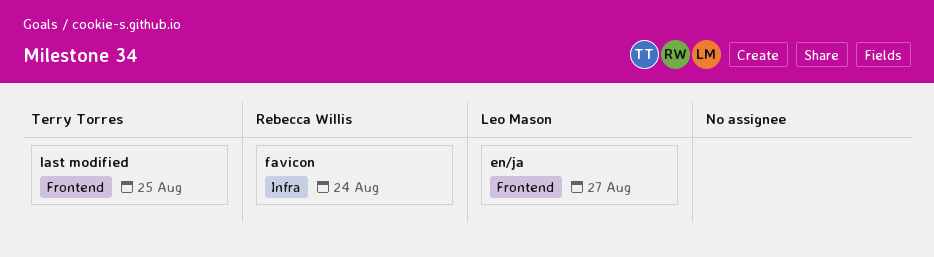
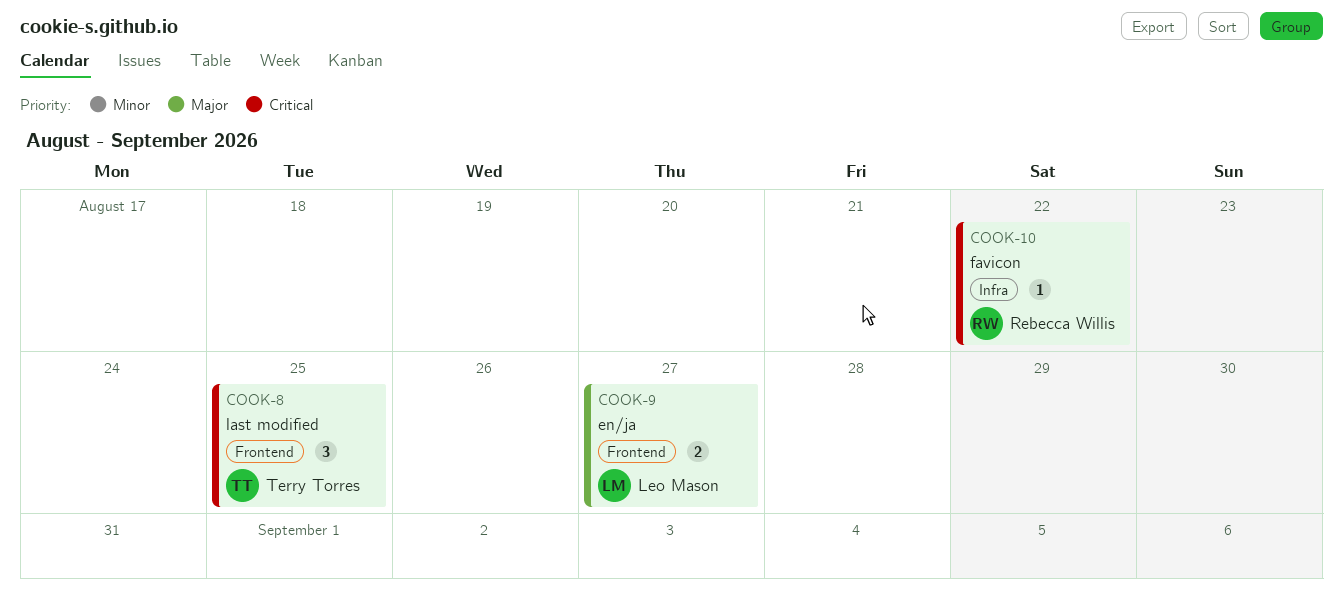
favicon, due: Aug 24 -> Aug 22

